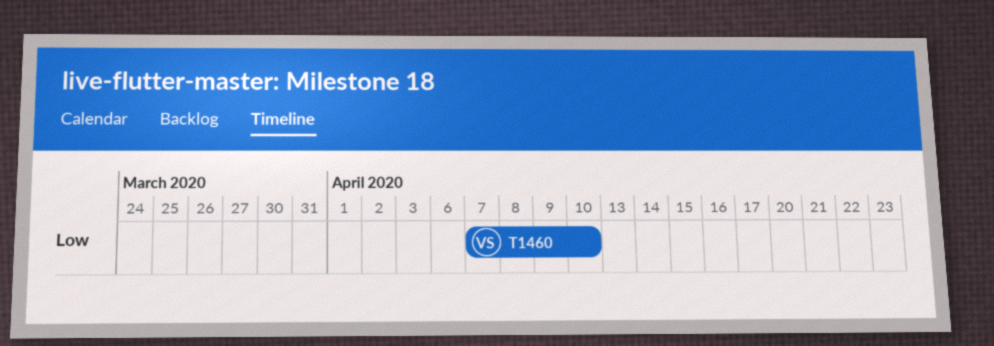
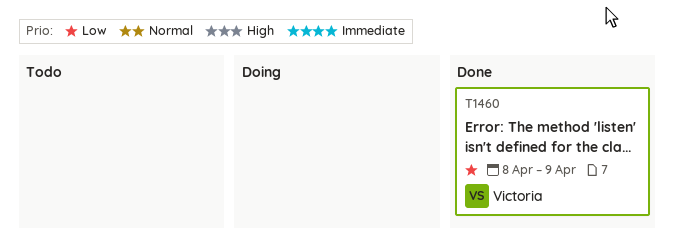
T1460, start: Apr 7 -> Apr 8
T1460, due: Apr 10 -> Apr 9

